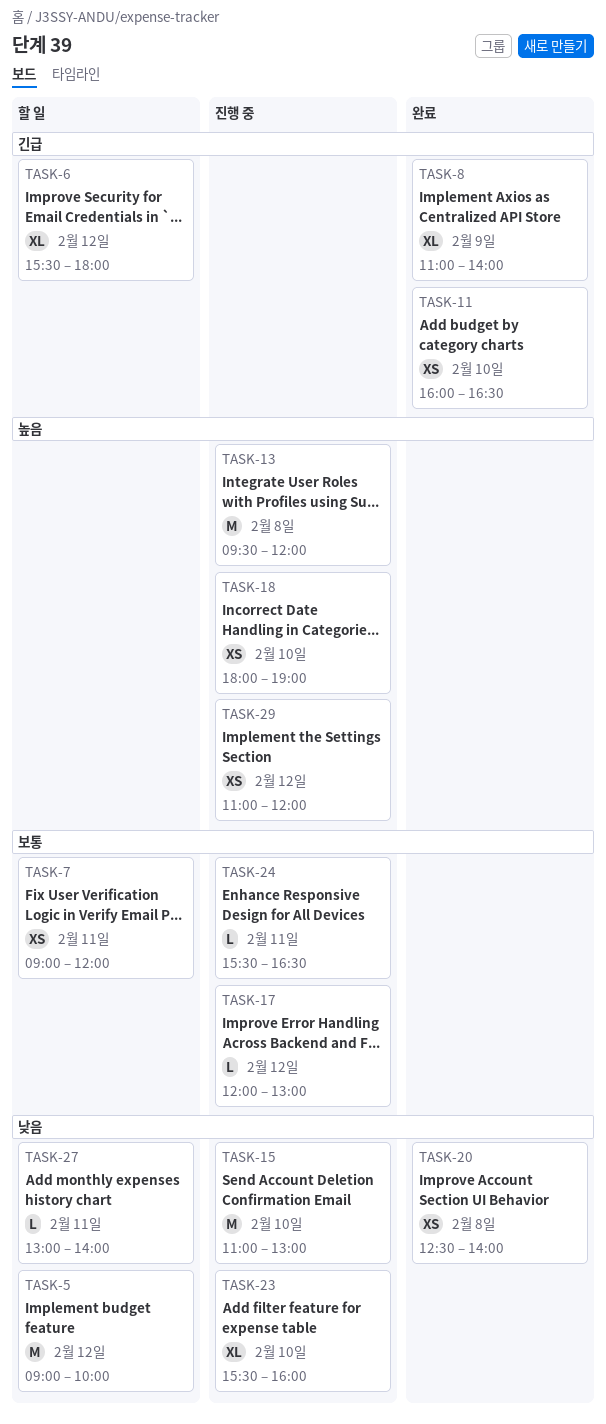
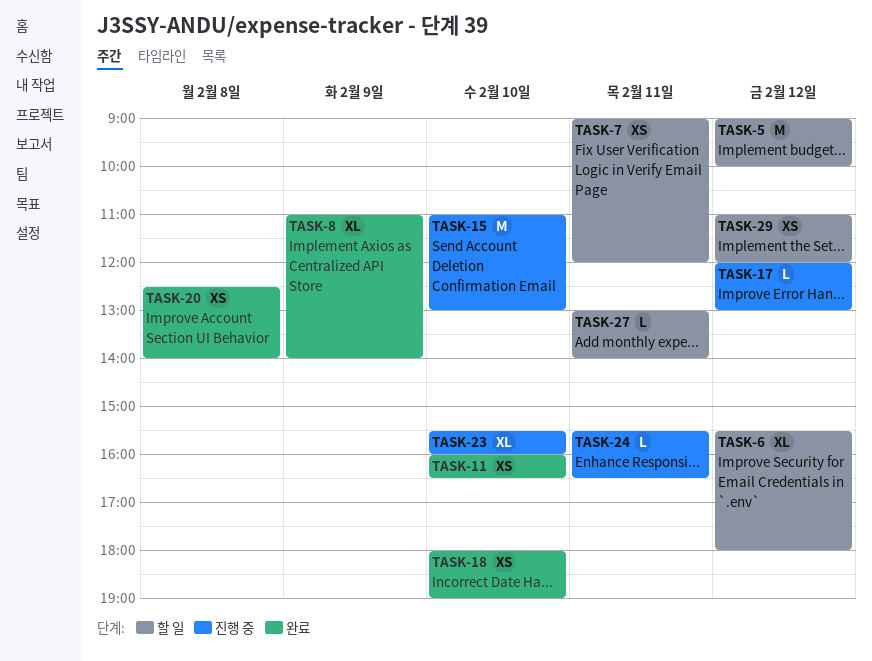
TASK-13: present -> none
TASK-18, status: 진행 중 -> 완료
TASK-29, status: 진행 중 -> 할 일

